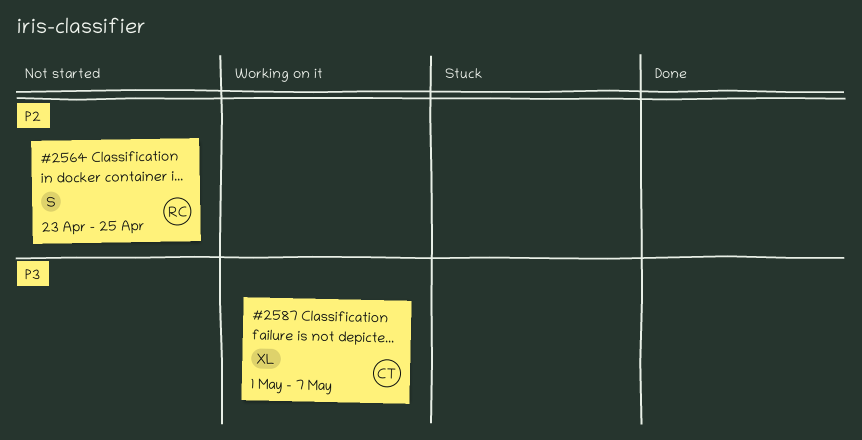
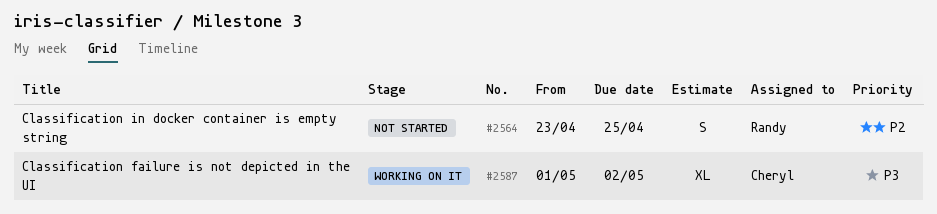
#2587, due: May 7 -> May 2

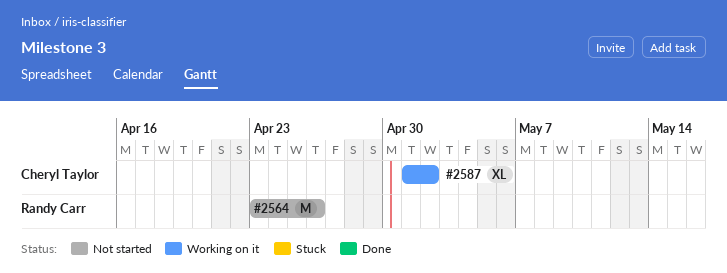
#2564, estimate: S -> M
#2564, due: Apr 25 -> Apr 26

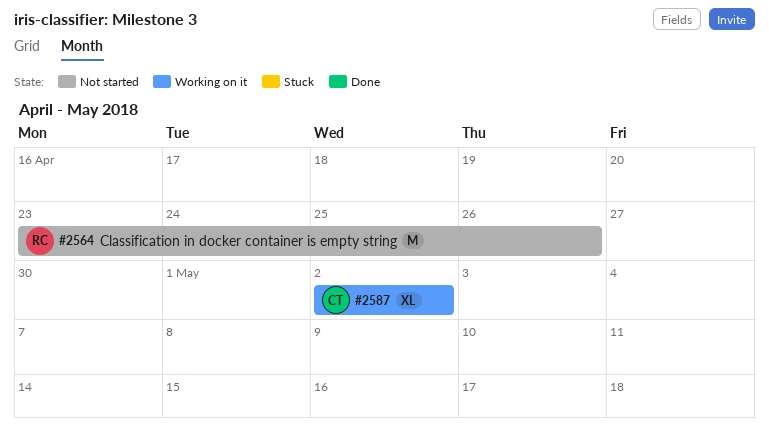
#2587, start: May 1 -> May 2

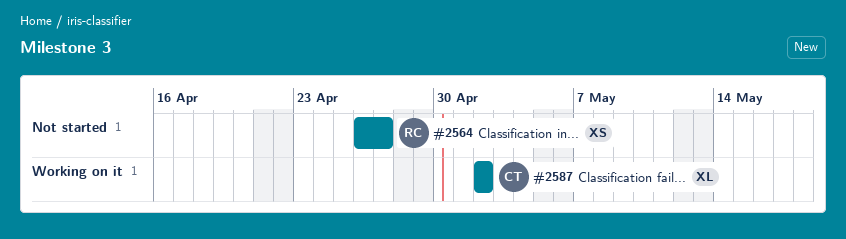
#2564, estimate: M -> XS
#2564, start: Apr 23 -> Apr 26
#2564, due: Apr 26 -> Apr 27

